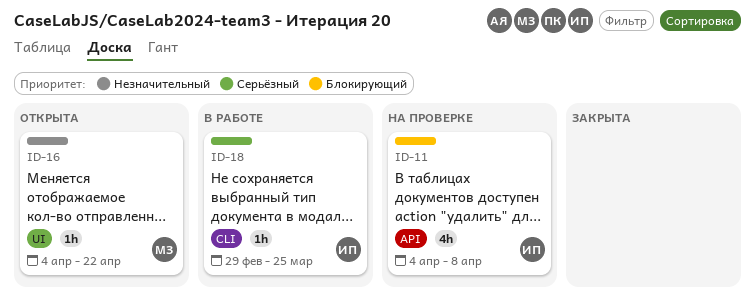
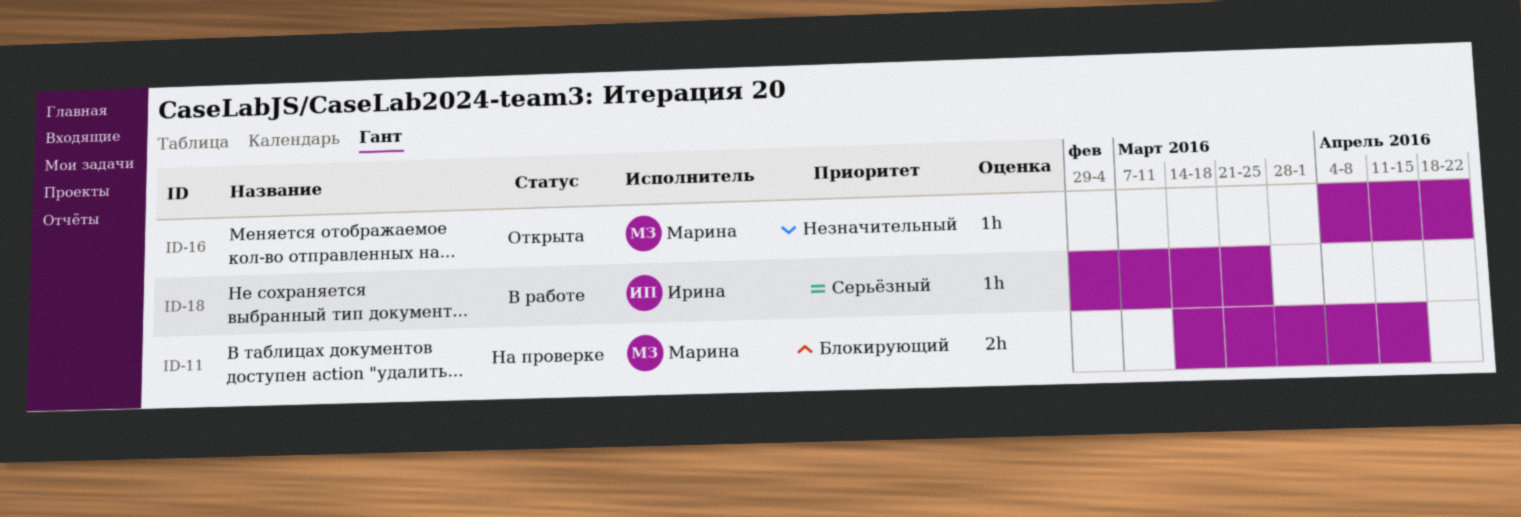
ID-11, owner: Ирина -> Марина
ID-11, estimate: 4h -> 2h
ID-11, start: Apr 4 -> Mar 14
ID-11, due: Apr 8 -> Apr 15

